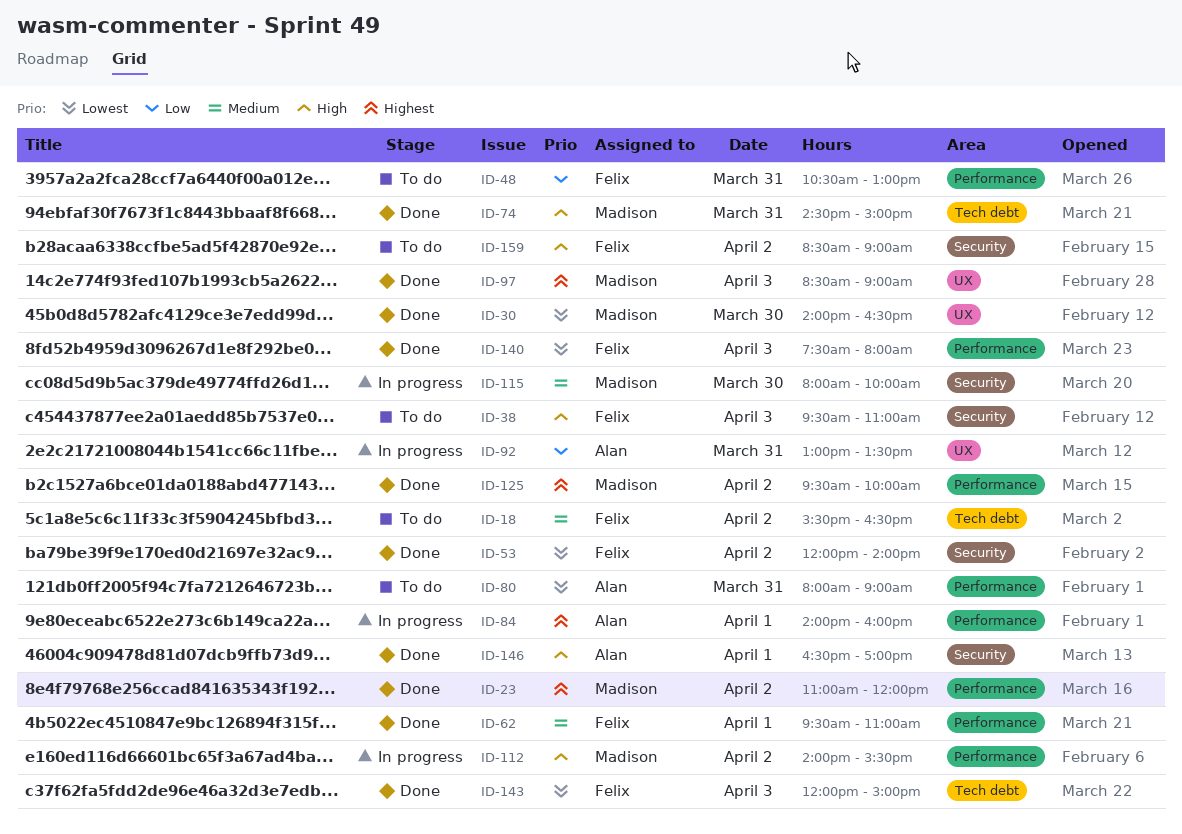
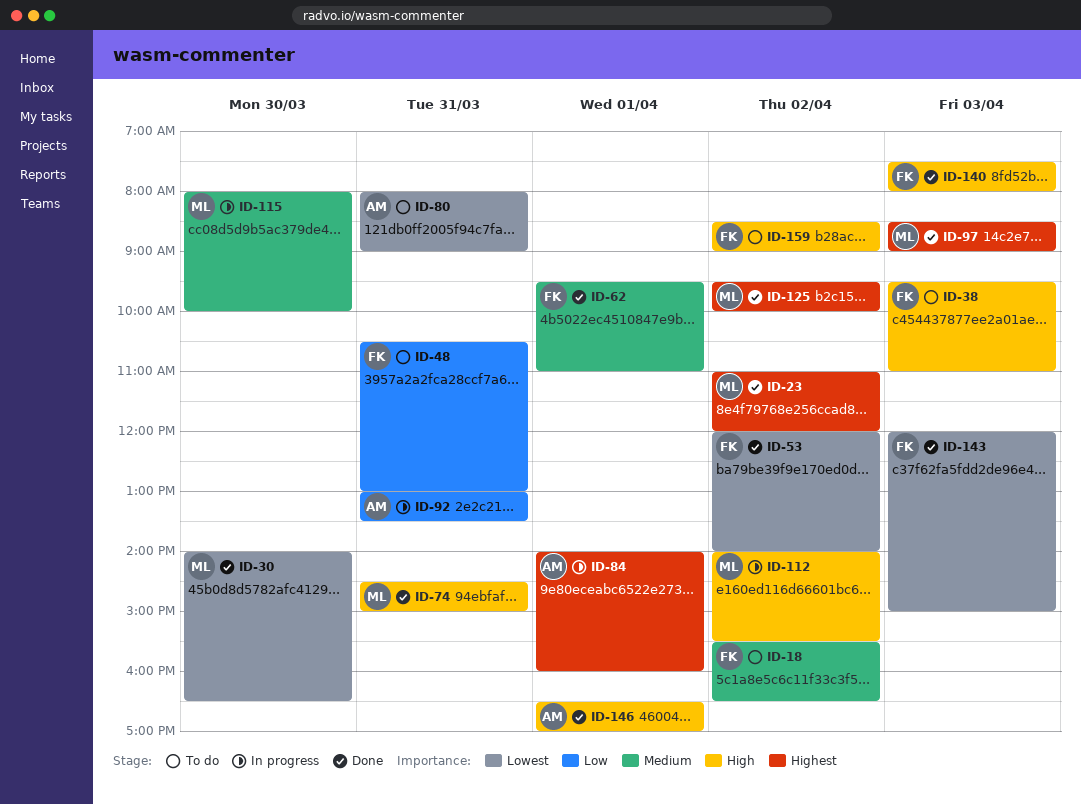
ID-140, priority: Lowest -> High

